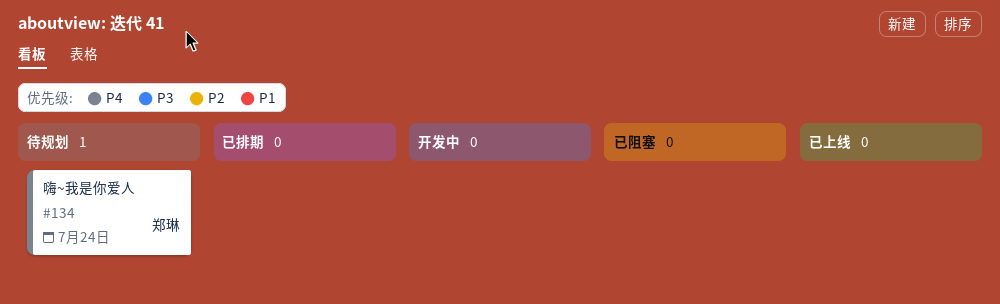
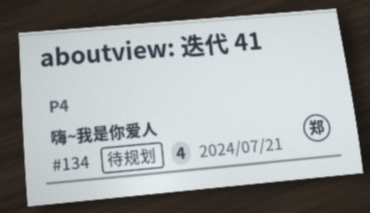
#134, due: Jul 24 -> Jul 21

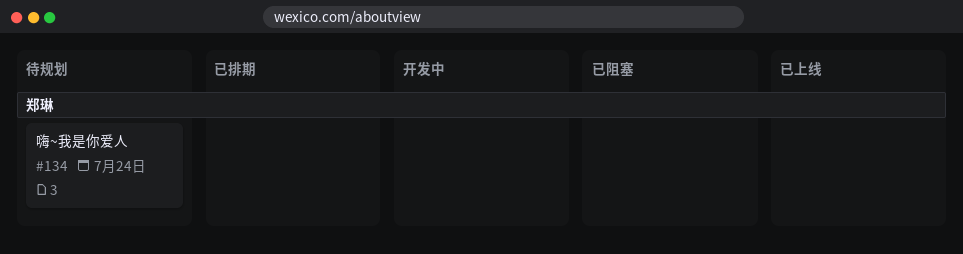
#134, due: Jul 21 -> Jul 24

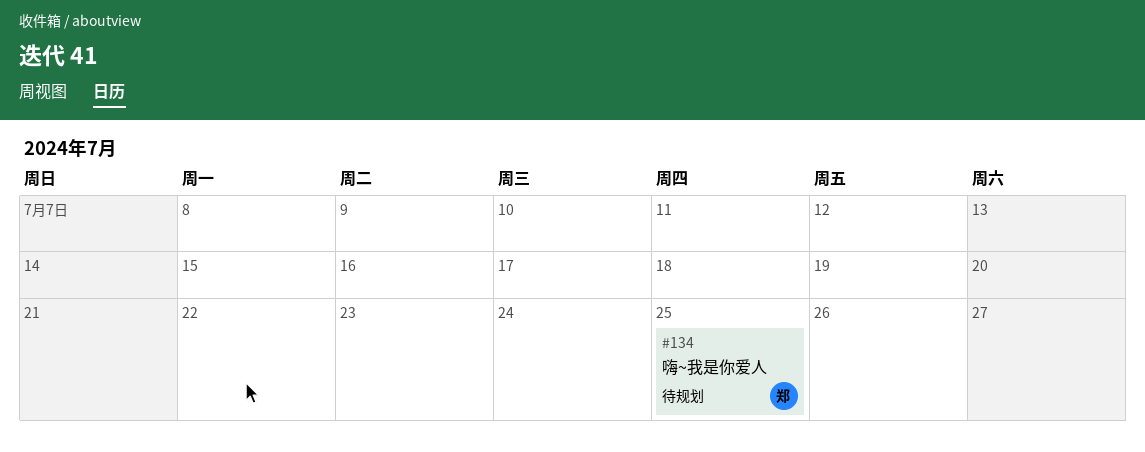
#134, due: Jul 24 -> Jul 25

